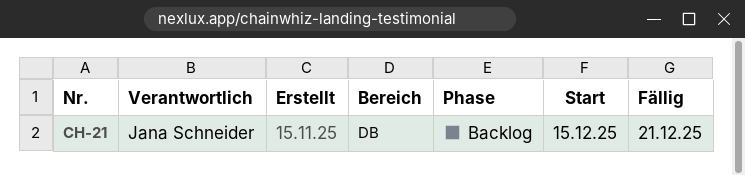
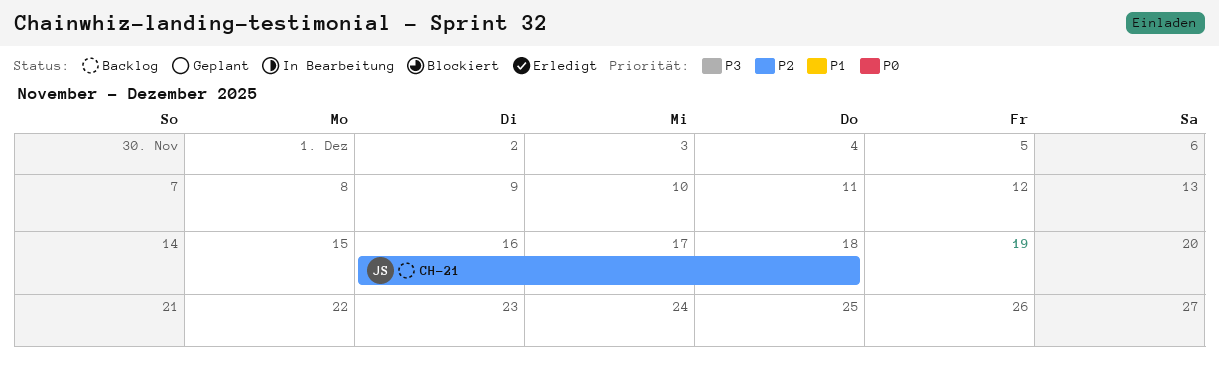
CH-21, start: Dec 15 -> Dec 16
CH-21, due: Dec 21 -> Dec 18

